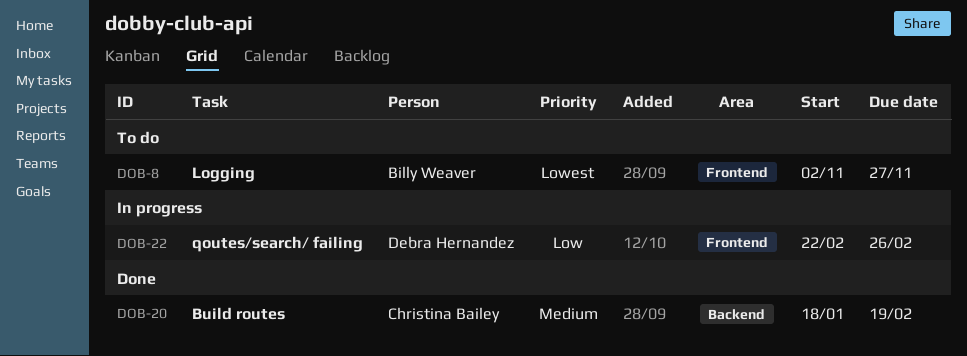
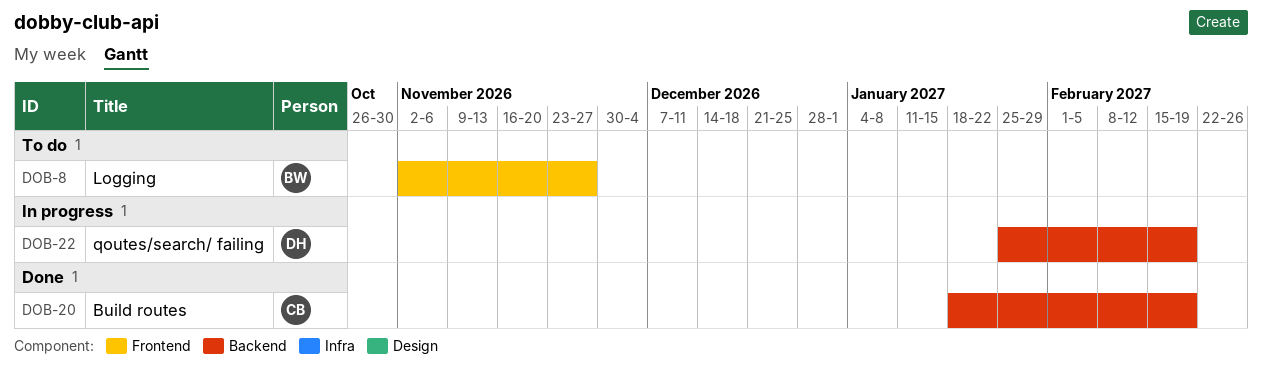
DOB-22, label: Frontend -> Backend
DOB-22, start: Feb 22 -> Jan 25
DOB-22, due: Feb 26 -> Feb 19

